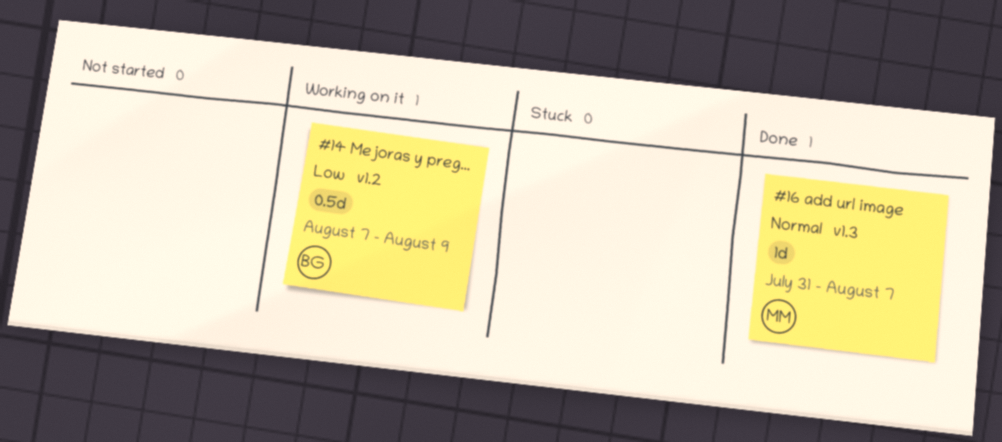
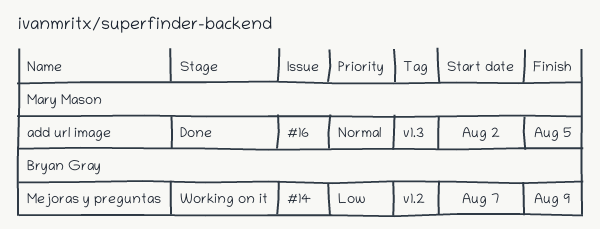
#16, start: Jul 31 -> Aug 2
#16, due: Aug 7 -> Aug 5

